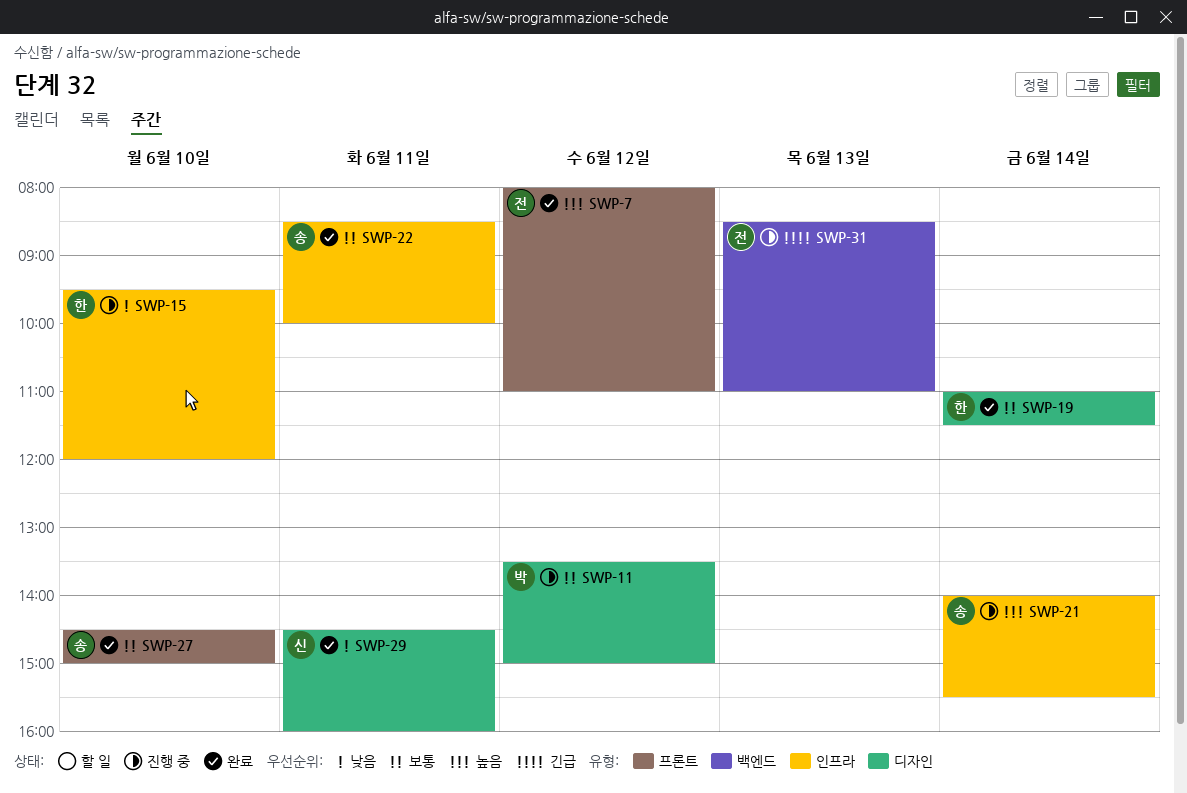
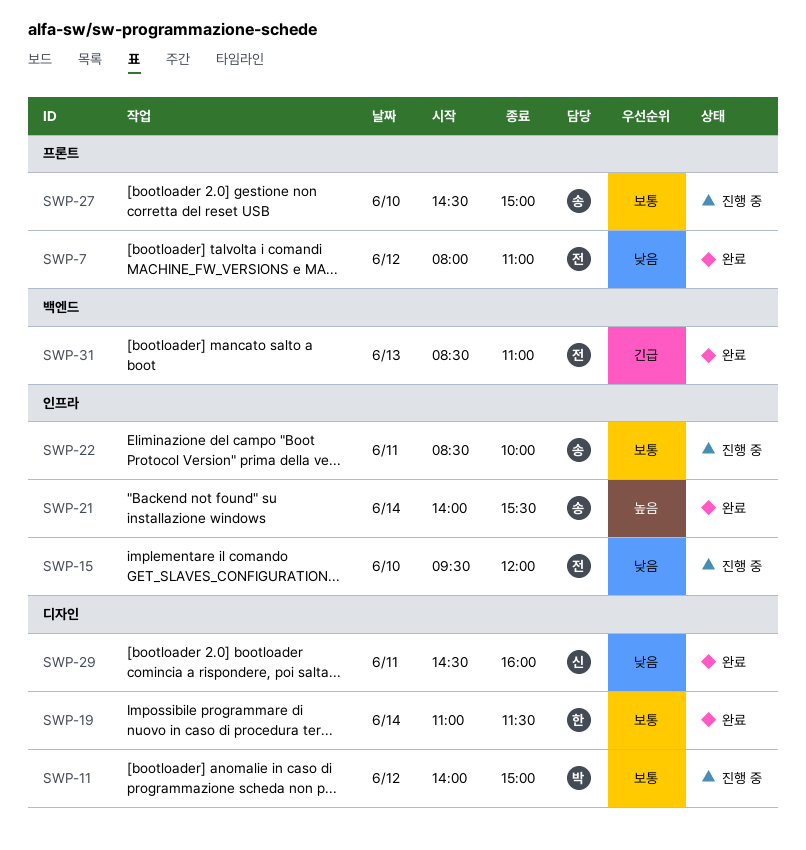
SWP-7, priority: 높음 -> 낮음
SWP-11, begins: 13:30 -> 14:00
SWP-15, owner: 한 -> 전
SWP-21, status: 진행 중 -> 완료
SWP-22, status: 완료 -> 진행 중
SWP-27, status: 완료 -> 진행 중
SWP-31, status: 진행 중 -> 완료

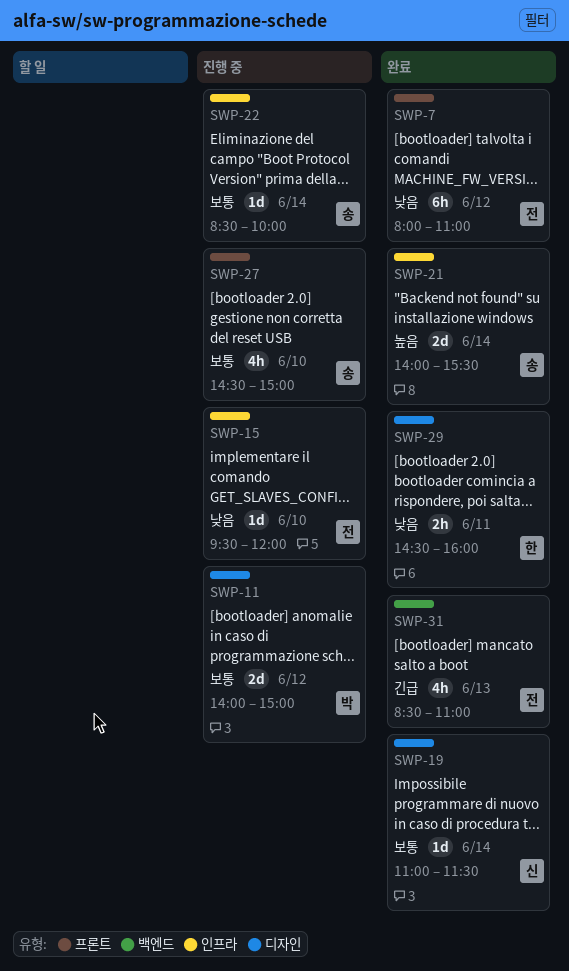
SWP-19, owner: 한 -> 신
SWP-22, day: Jun 11 -> Jun 14
SWP-29, owner: 신 -> 한

